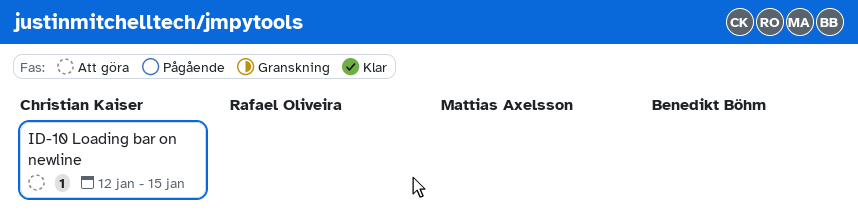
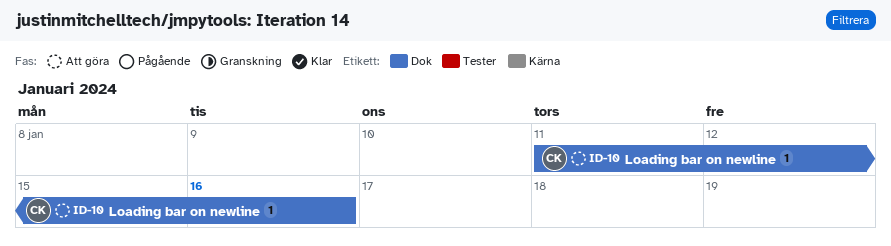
ID-10, start: Jan 12 -> Jan 11
ID-10, due: Jan 15 -> Jan 16

